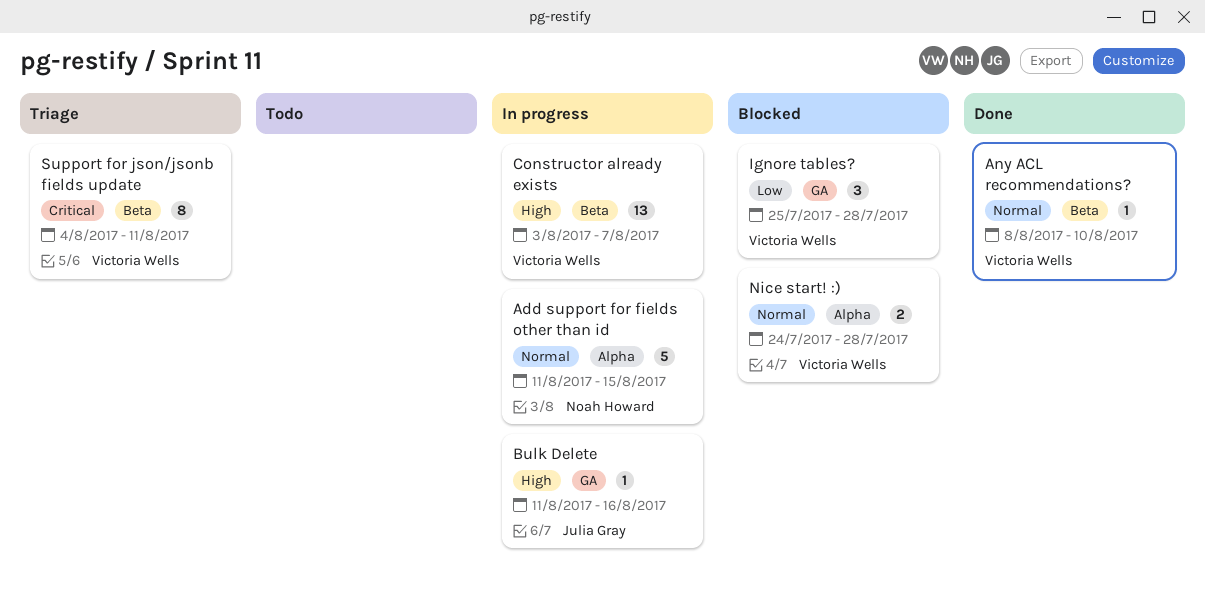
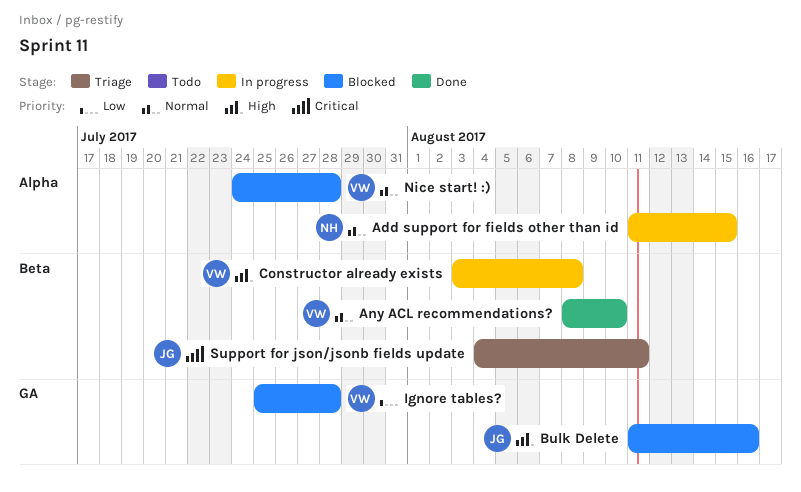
Bulk Delete, status: In progress -> Blocked
Constructor already exists, due: Aug 7 -> Aug 8
Support for json/jsonb fields update, owner: Victoria Wells -> Julia Gray

